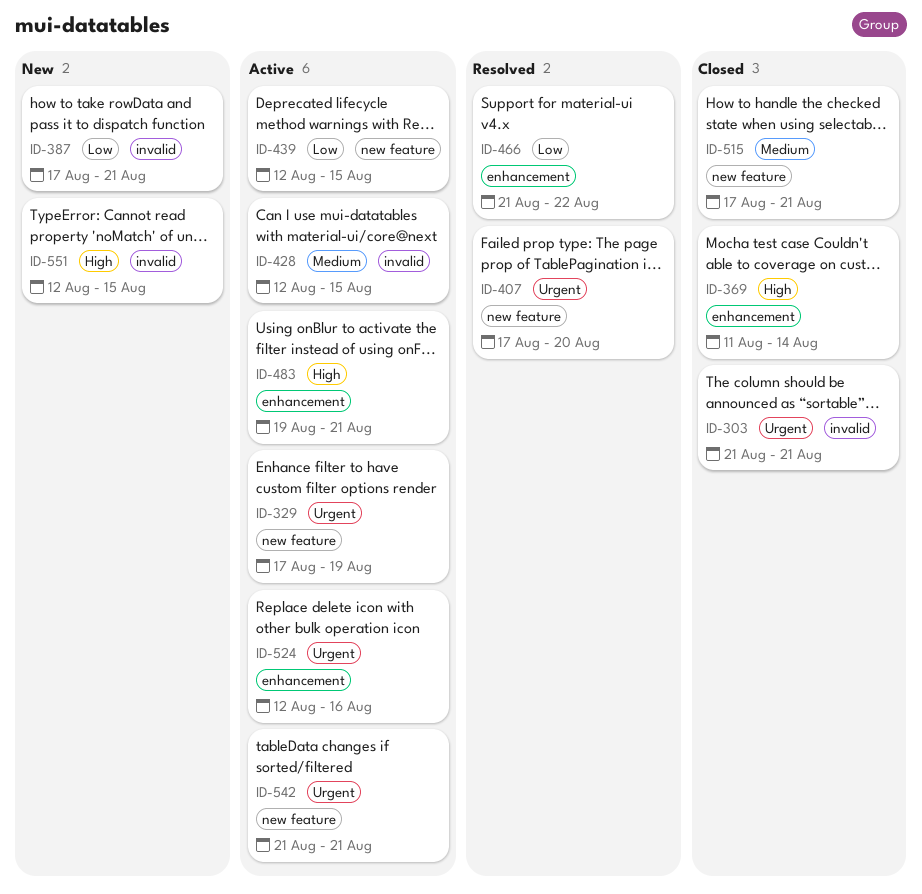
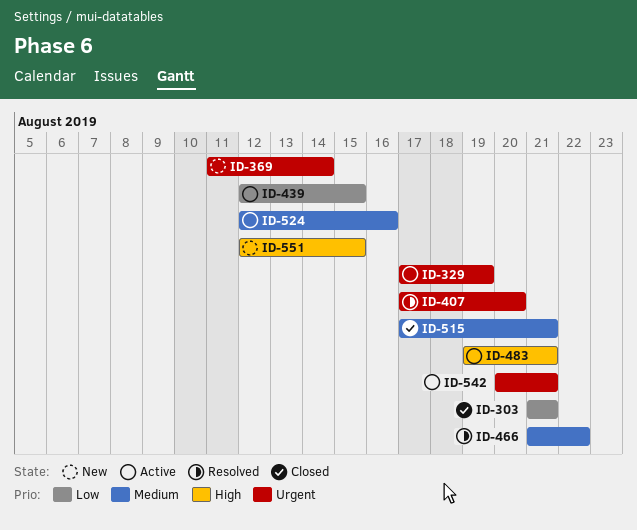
ID-303, priority: Urgent -> Low
ID-369, status: Closed -> New
ID-369, priority: High -> Urgent
ID-387: present -> none
ID-428: present -> none
ID-466, priority: Low -> Medium
ID-524, priority: Urgent -> Medium
ID-542, start: Aug 21 -> Aug 20

